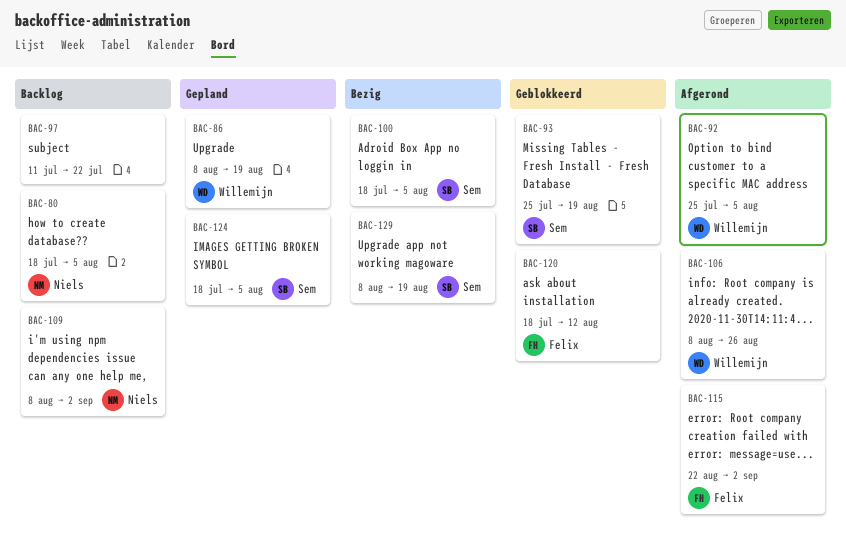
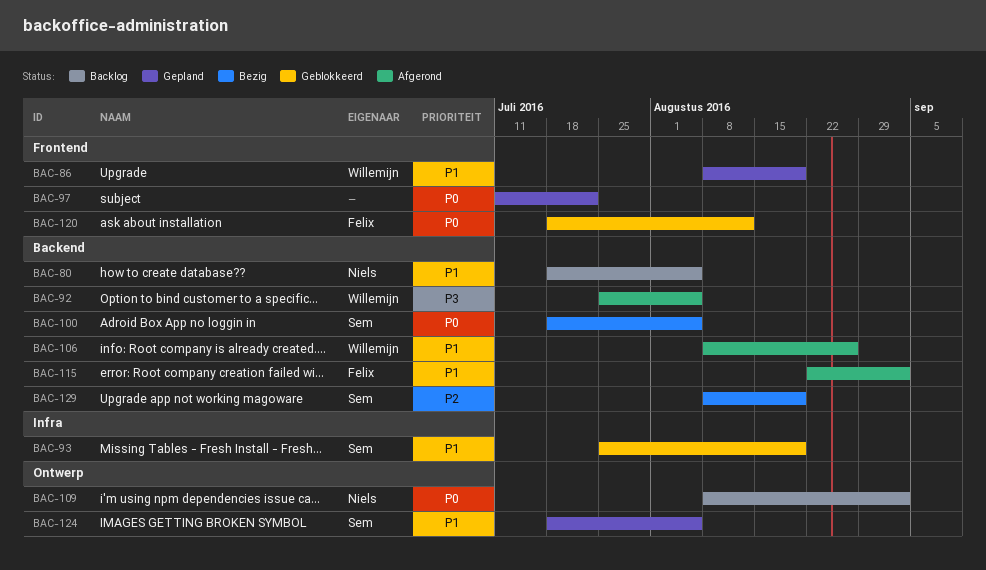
BAC-97, status: Backlog -> Gepland

